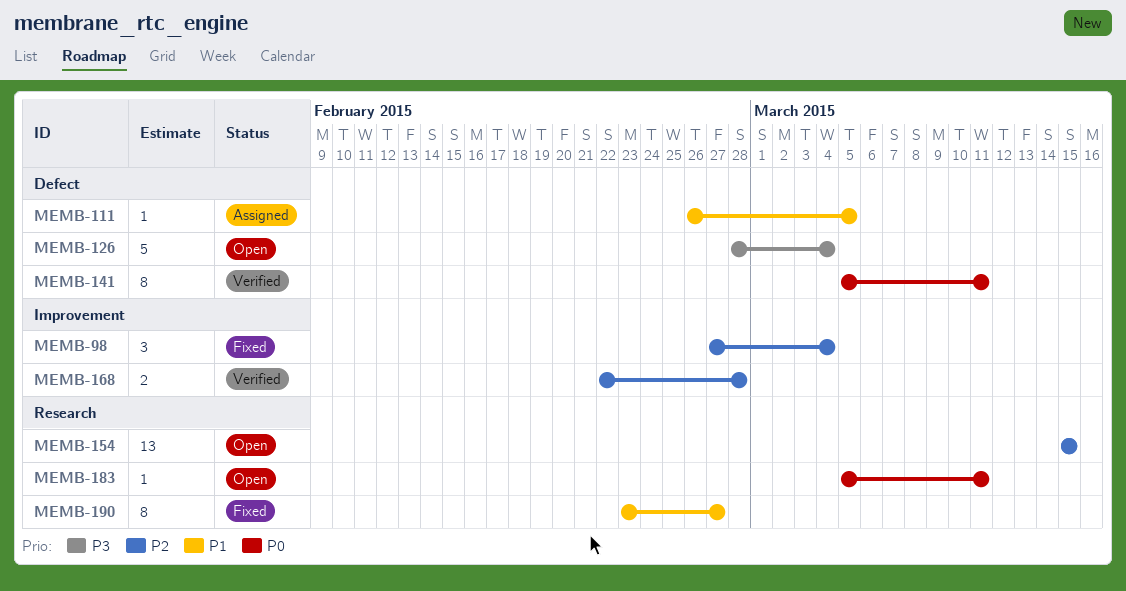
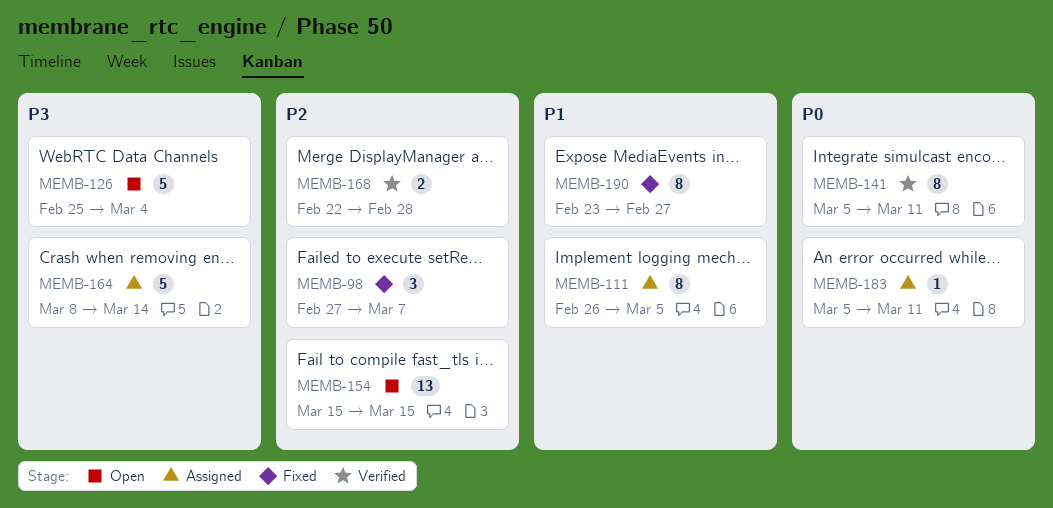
MEMB-98, due: Mar 4 -> Mar 7
MEMB-111, estimate: 1 -> 8
MEMB-126, start: Feb 28 -> Feb 25
MEMB-164: none -> present
MEMB-183, status: Open -> Assigned

